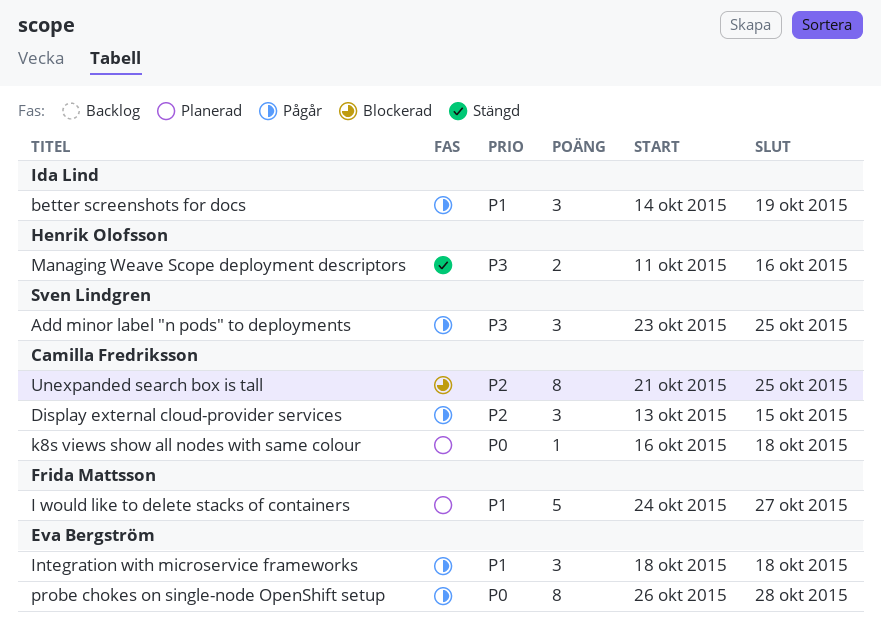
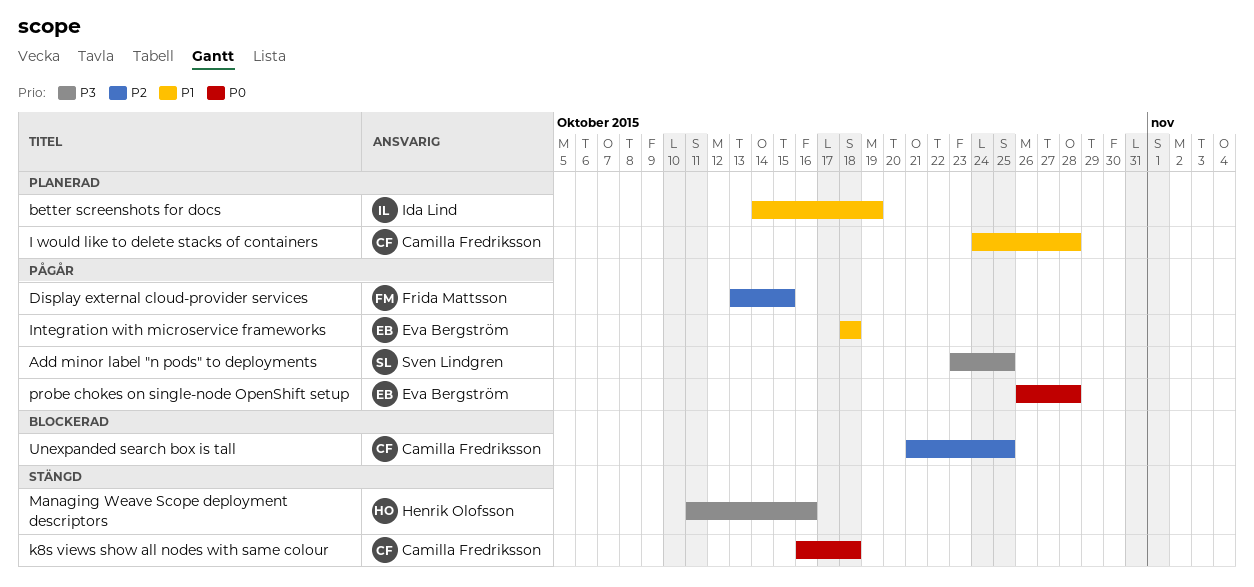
better screenshots for docs, status: Pågår -> Planerad
Display external cloud-provider services, owner: Camilla Fredriksson -> Frida Mattsson
I would like to delete stacks of containers, owner: Frida Mattsson -> Camilla Fredriksson
I would like to delete stacks of containers, due: Oct 27 -> Oct 28
k8s views show all nodes with same colour, status: Planerad -> Stängd

